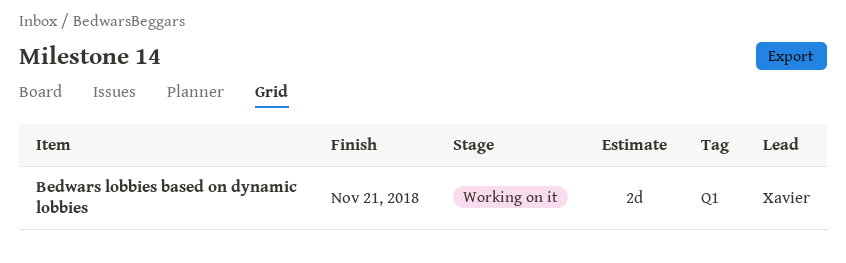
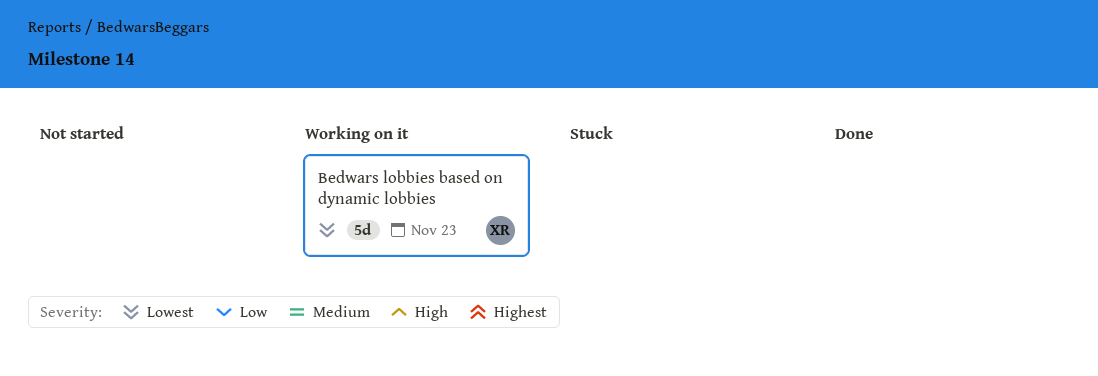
Bedwars lobbies based on dynamic lobbies, estimate: 2d -> 5d
Bedwars lobbies based on dynamic lobbies, due: Nov 21 -> Nov 23

